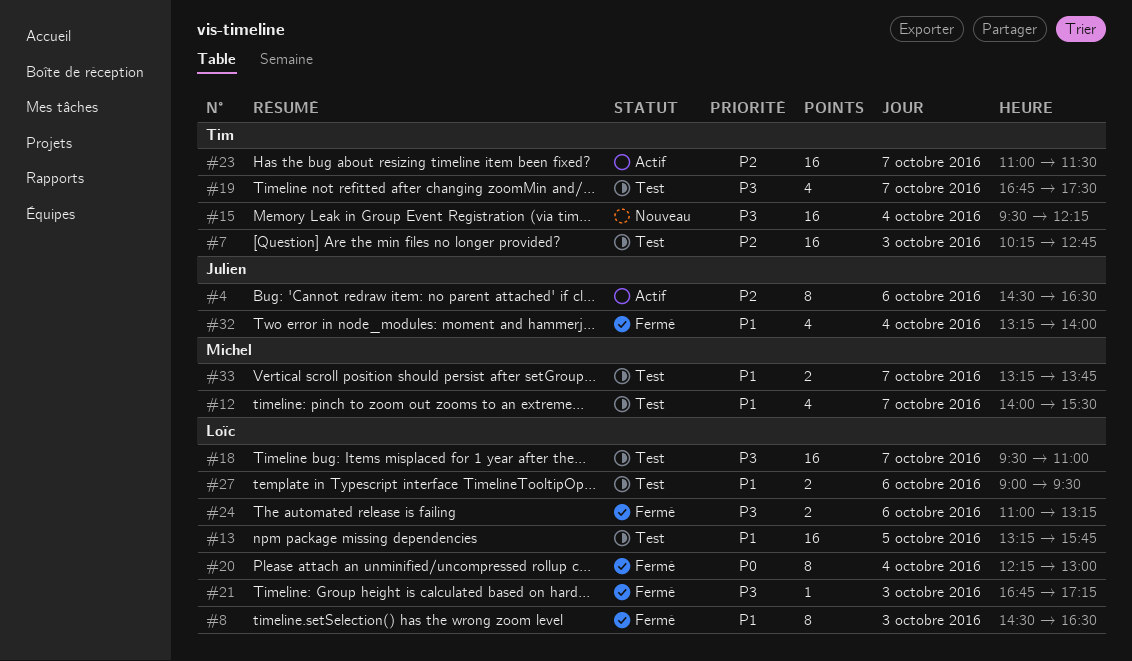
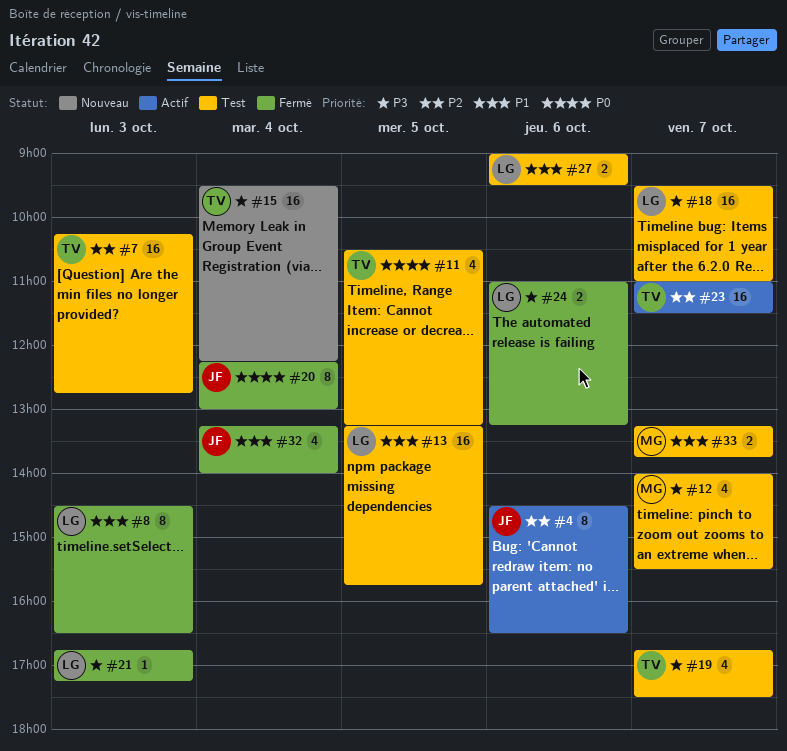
#11: none -> present
#12, priority: P1 -> P3
#20, owner: Loïc -> Julien

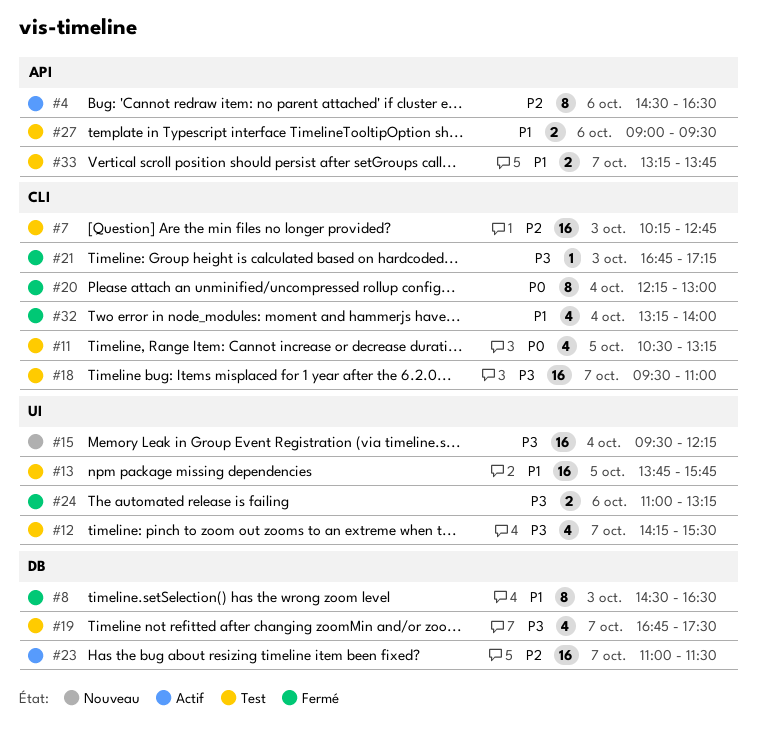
#12, begins: 14:00 -> 14:15
#13, begins: 13:15 -> 13:45

